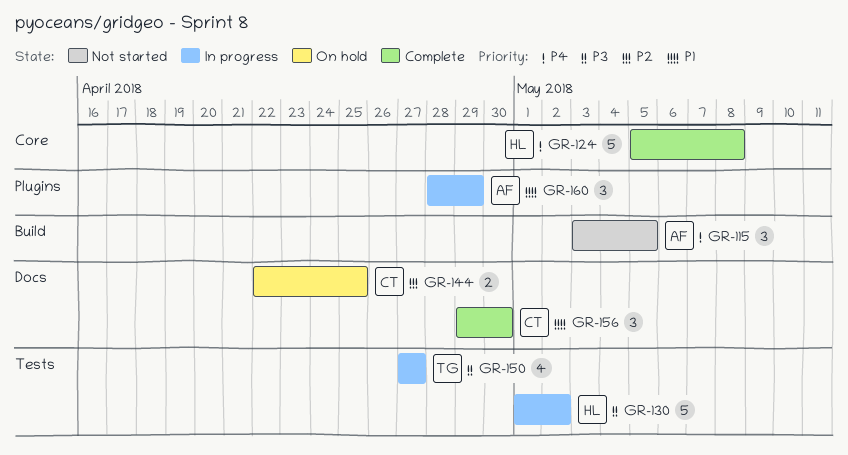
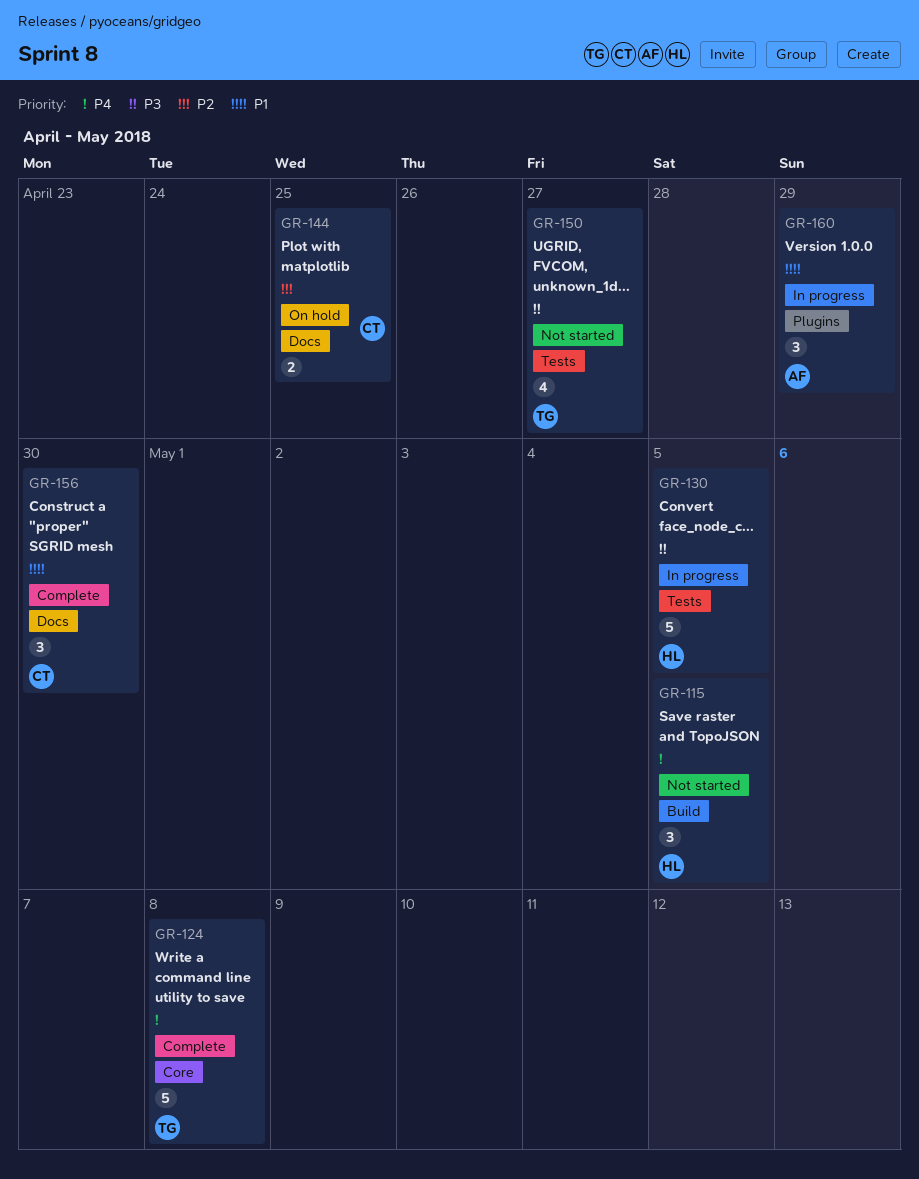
GR-115, owner: AF -> HL
GR-124, owner: HL -> TG
GR-130, due: May 2 -> May 5
GR-150, status: In progress -> Not started

